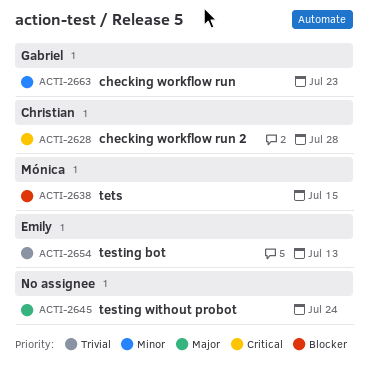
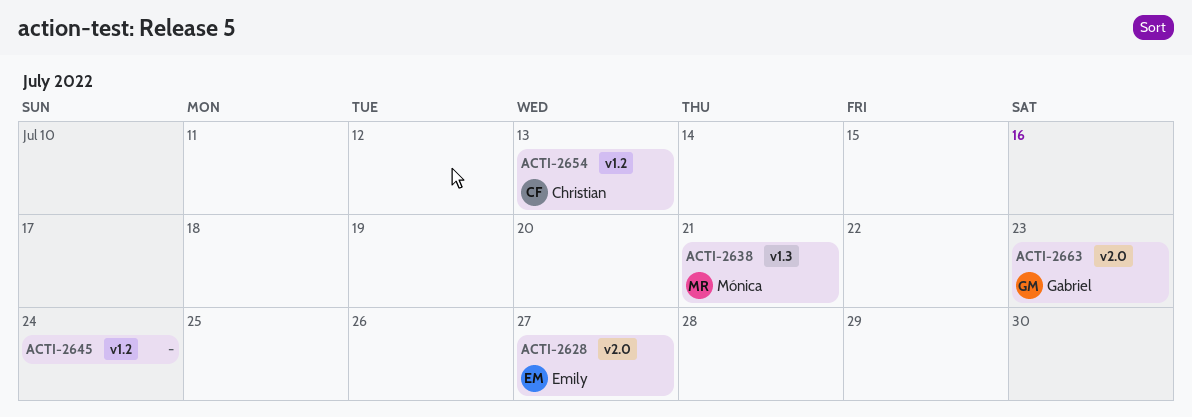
ACTI-2628, owner: Christian -> Emily
ACTI-2628, due: Jul 28 -> Jul 27
ACTI-2638, due: Jul 15 -> Jul 21
ACTI-2654, owner: Emily -> Christian

